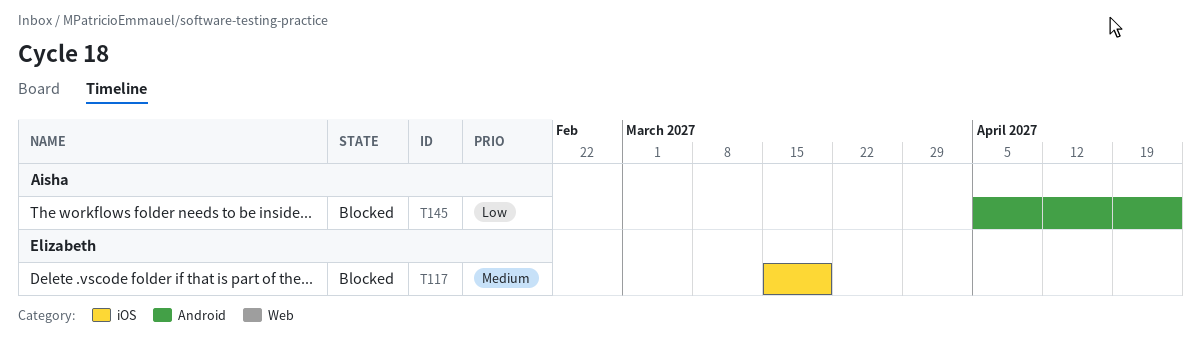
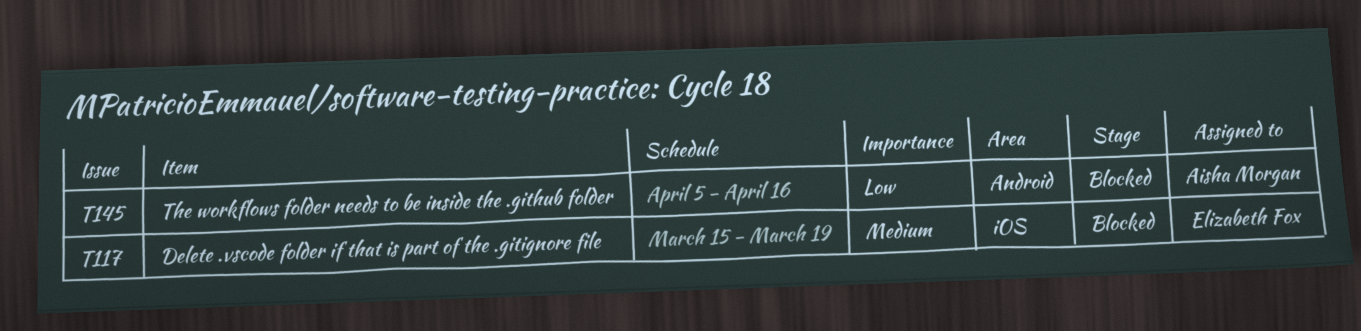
T145, due: Apr 23 -> Apr 16

